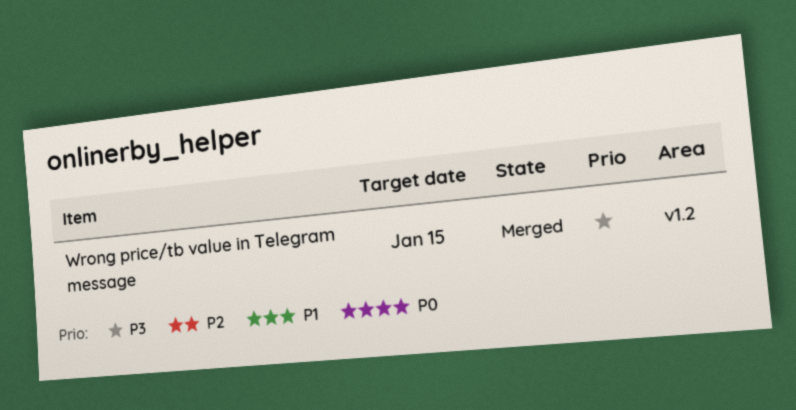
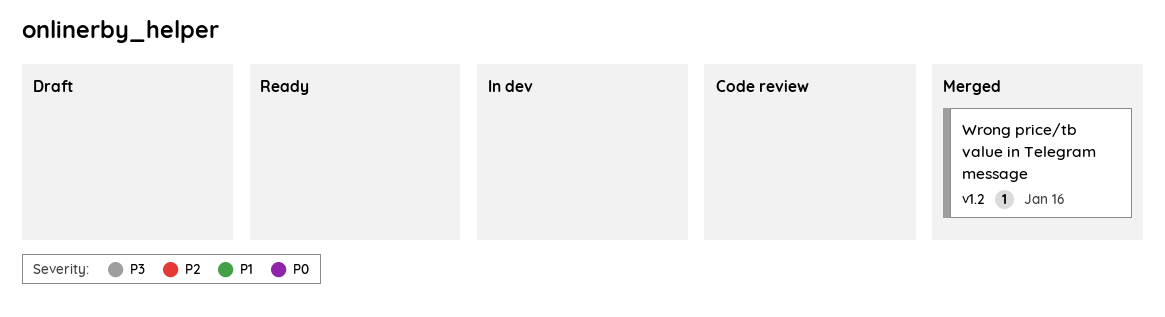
Wrong price/tb value in Telegram message, due: Jan 15 -> Jan 16

